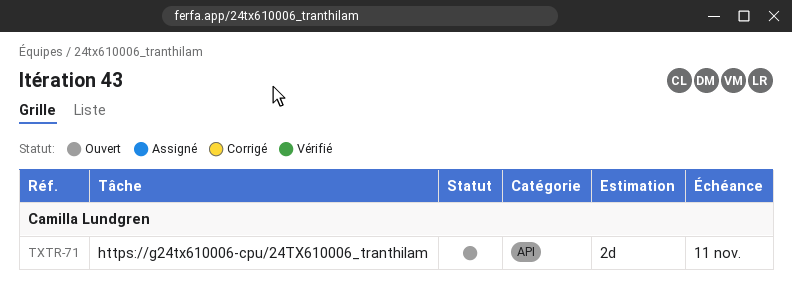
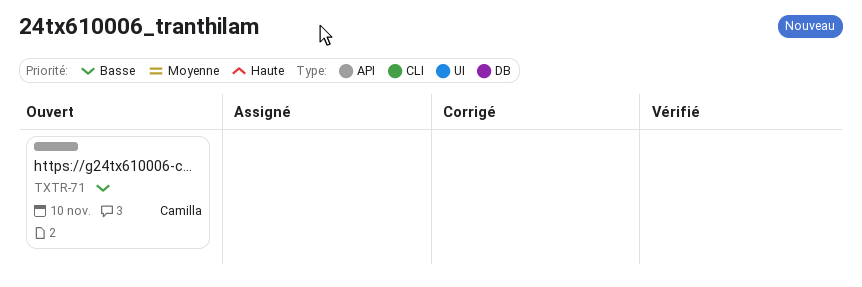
TXTR-71, due: Nov 11 -> Nov 10

